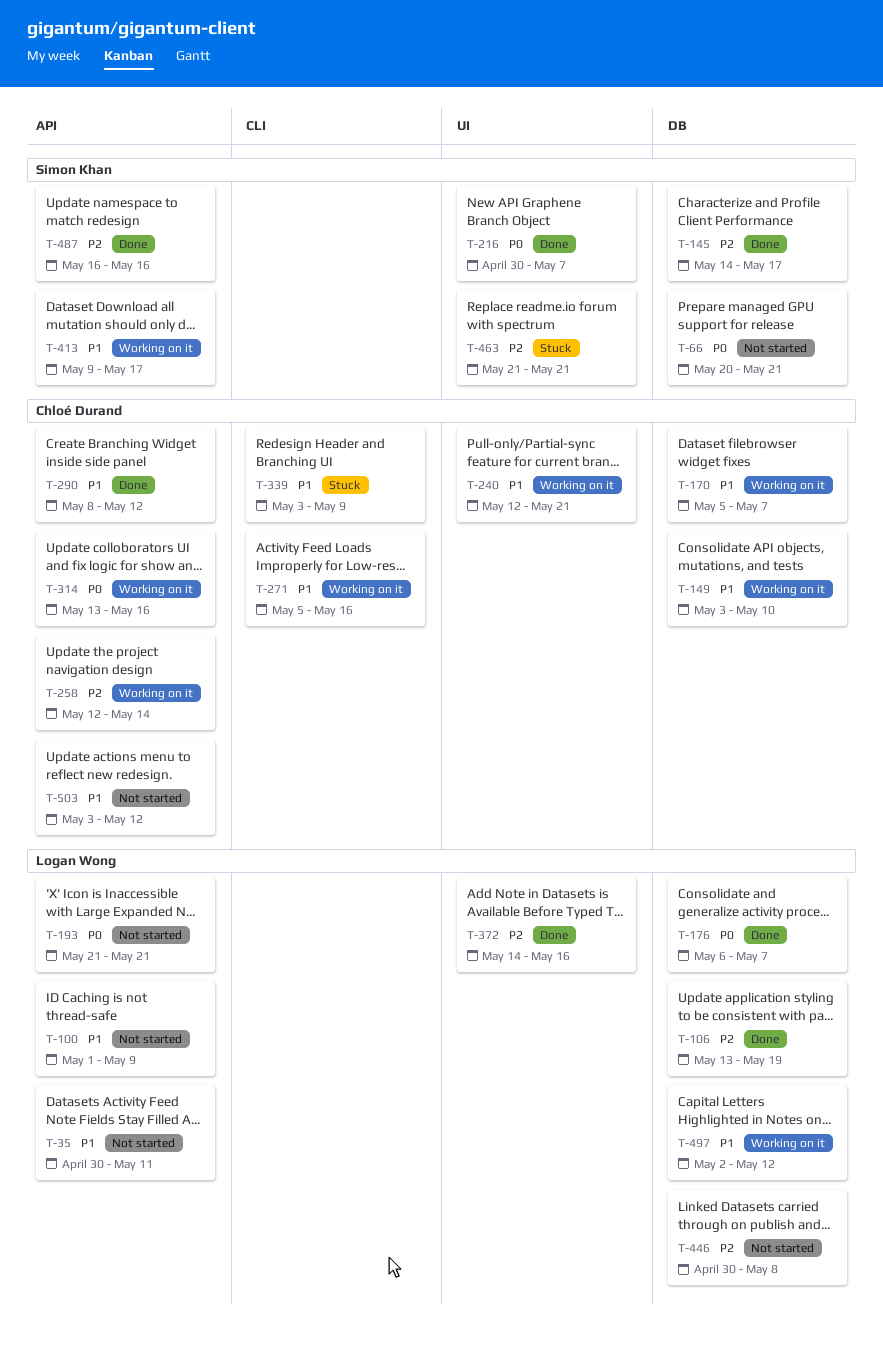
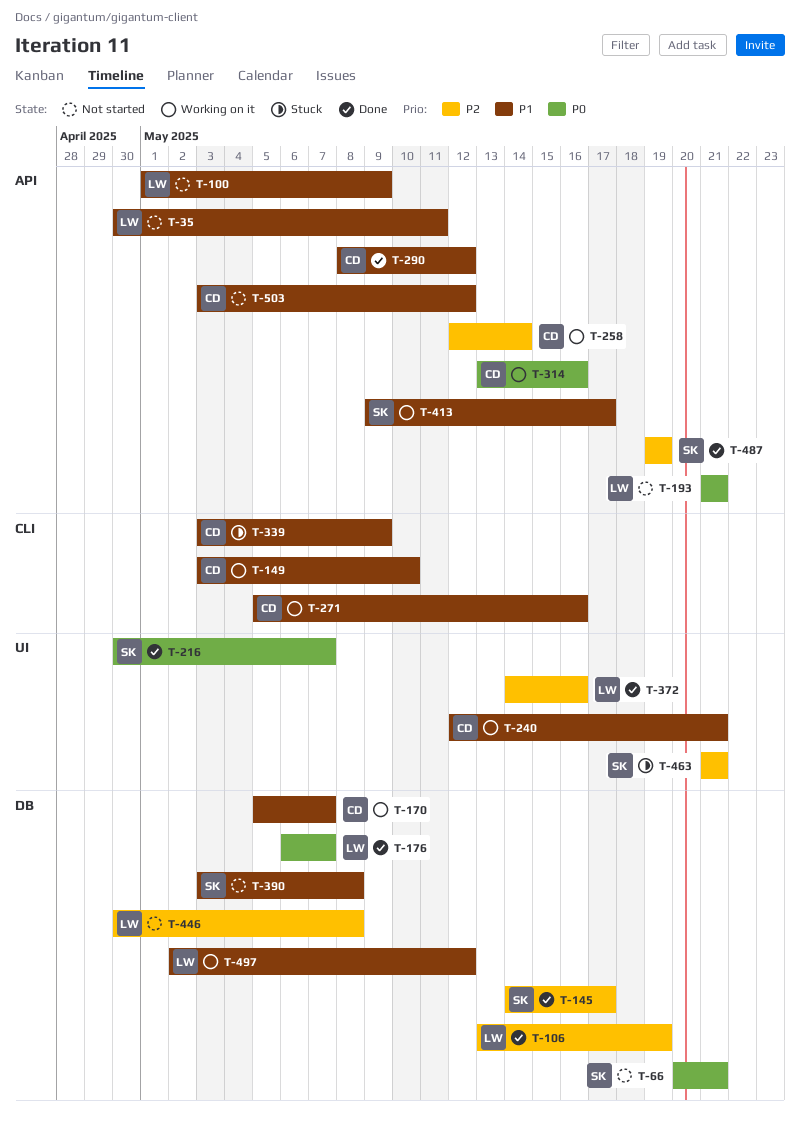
T-149, label: DB -> CLI
T-390: none -> present
T-487, start: May 16 -> May 19
T-487, due: May 16 -> May 19

